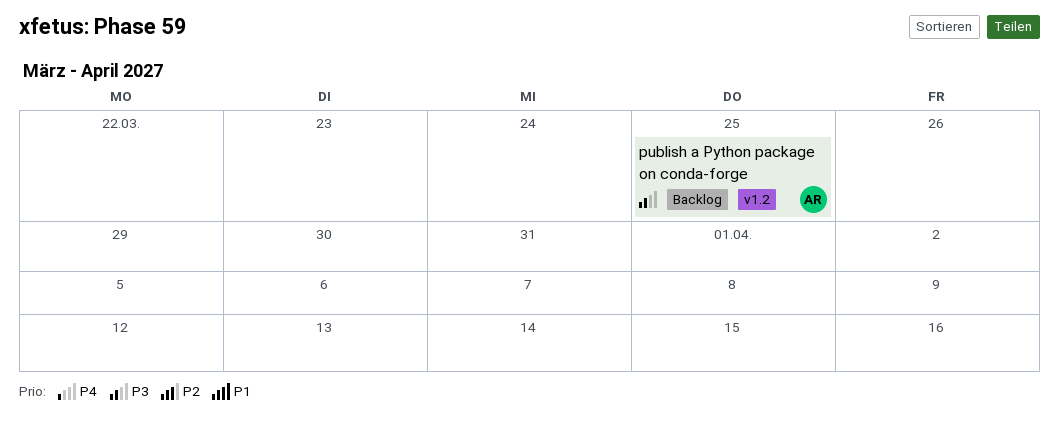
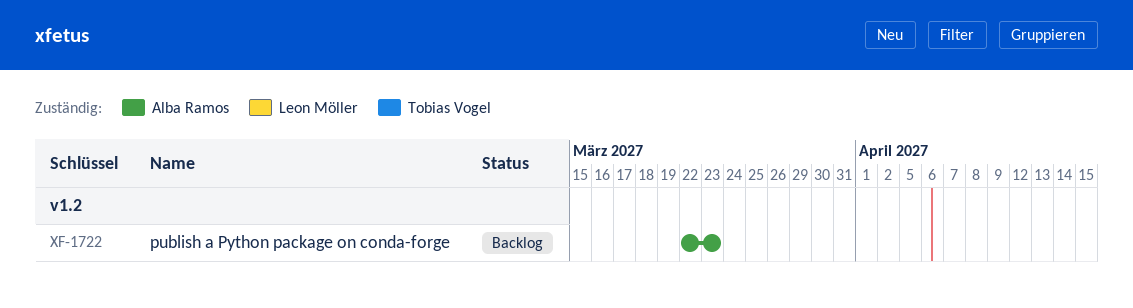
publish a Python package on conda-forge, due: Mar 25 -> Mar 23

